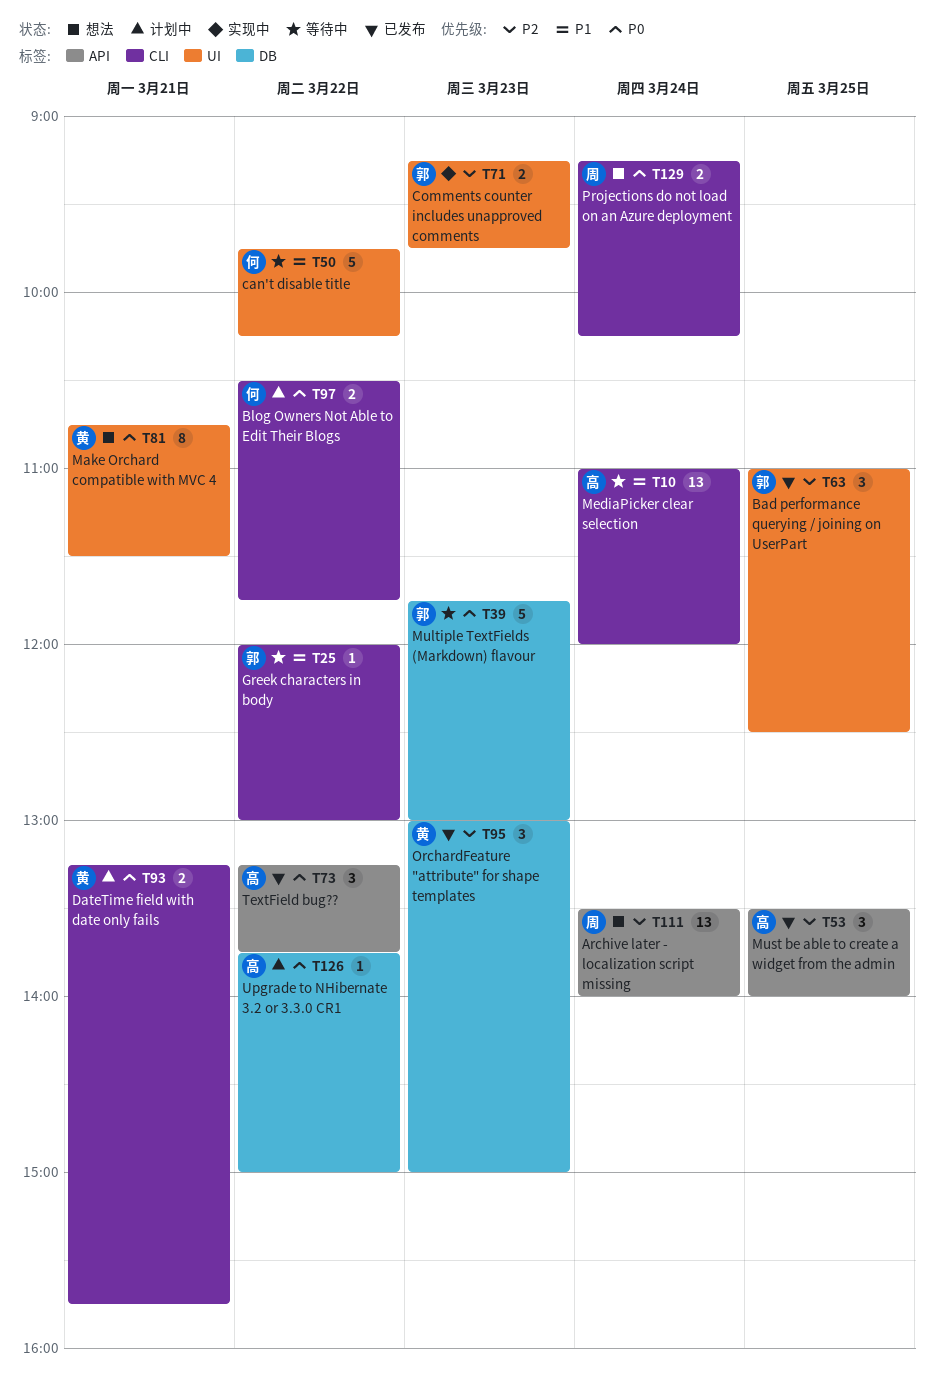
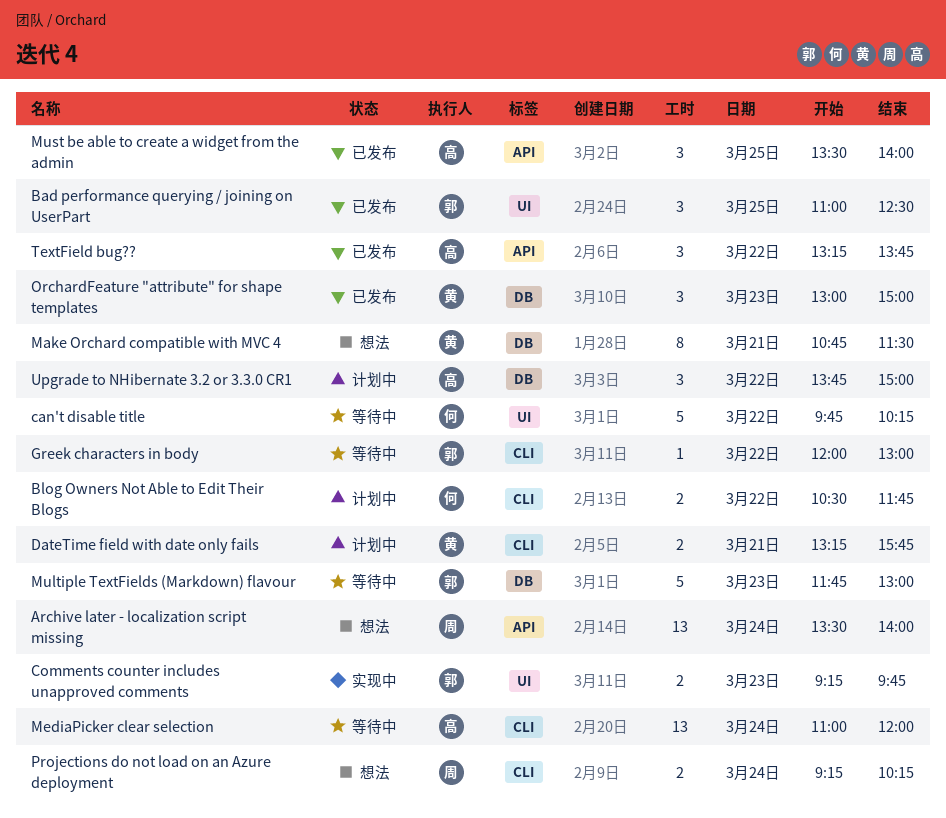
Make Orchard compatible with MVC 4, label: UI -> DB
Upgrade to NHibernate 3.2 or 3.3.0 CR1, estimate: 1 -> 3

